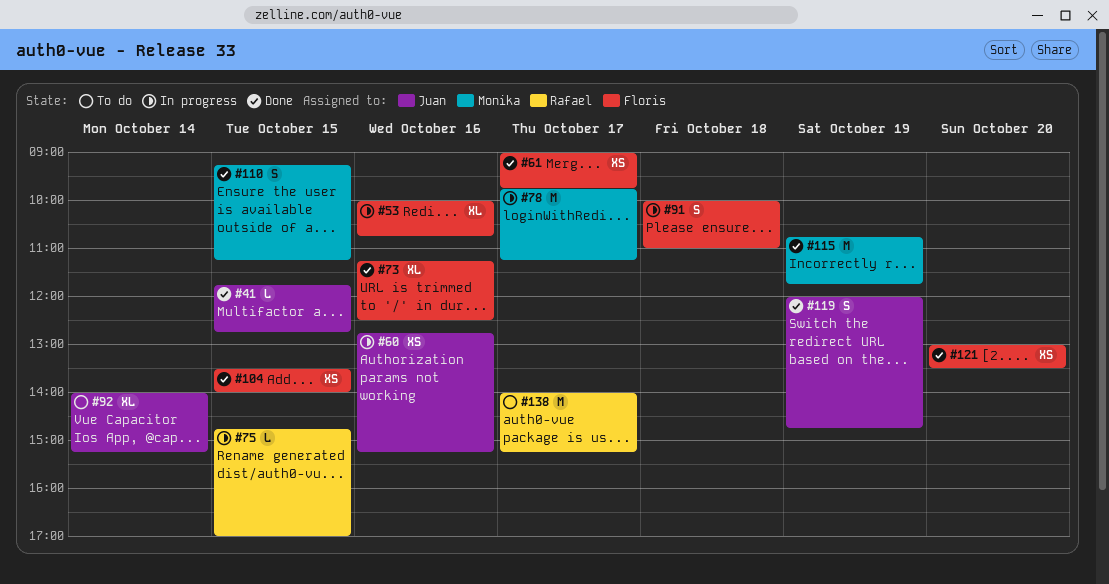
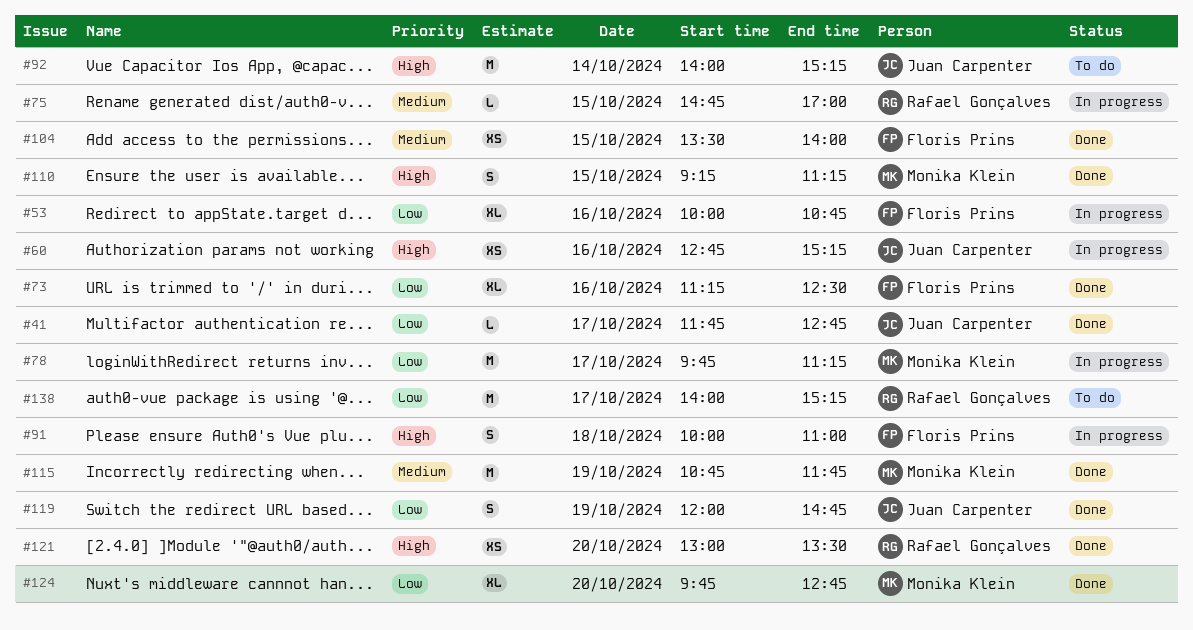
#41, day: Oct 15 -> Oct 17
#61: present -> none
#92, estimate: XL -> M
#121, owner: Floris Prins -> Rafael Gonçalves
#124: none -> present

